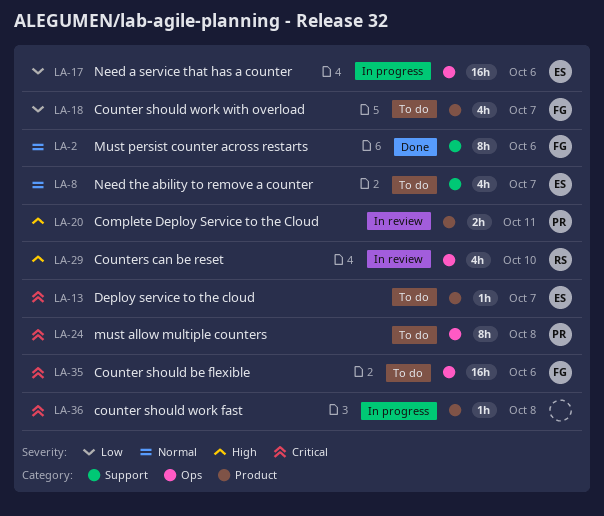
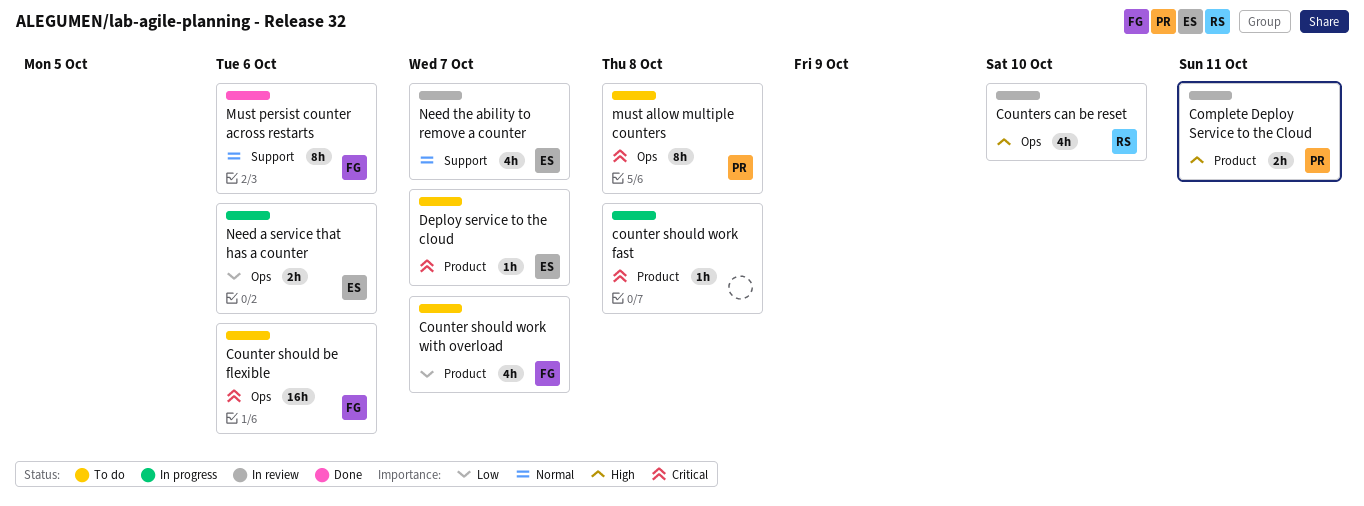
Need a service that has a counter, estimate: 16h -> 2h
Need the ability to remove a counter, status: To do -> In review

